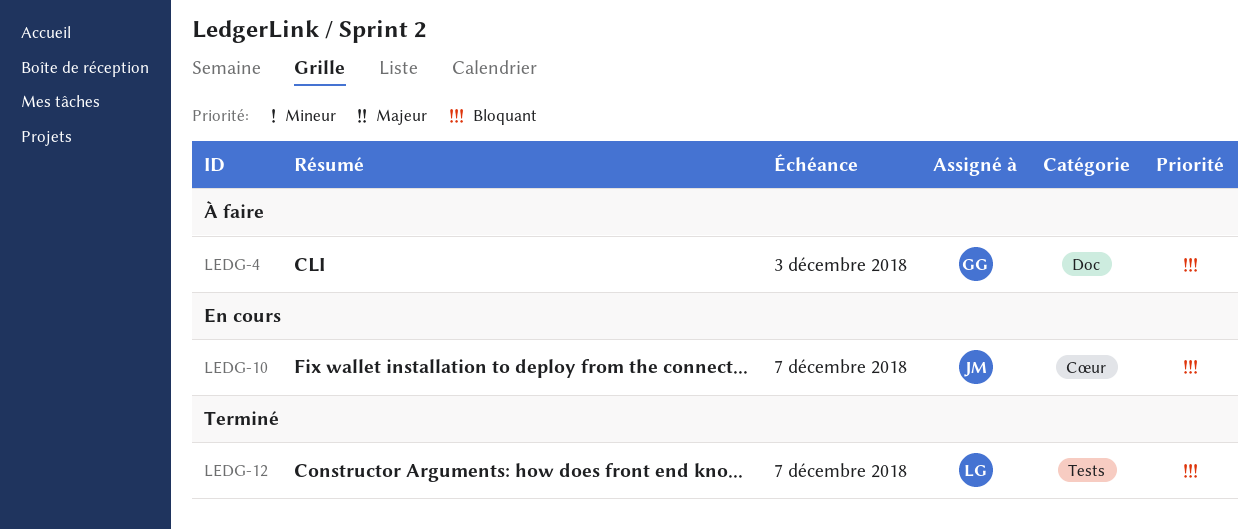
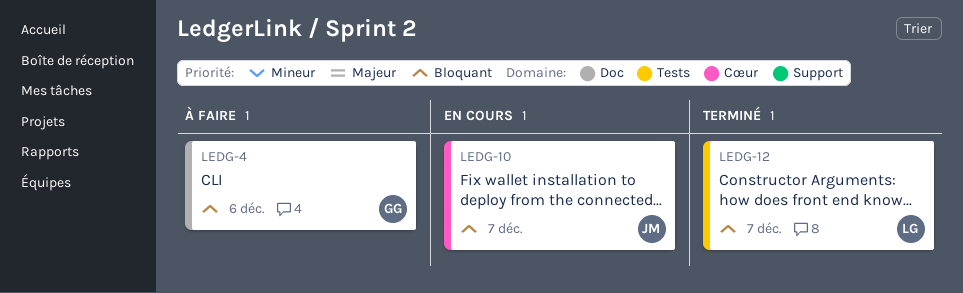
LEDG-4, due: Dec 3 -> Dec 6

